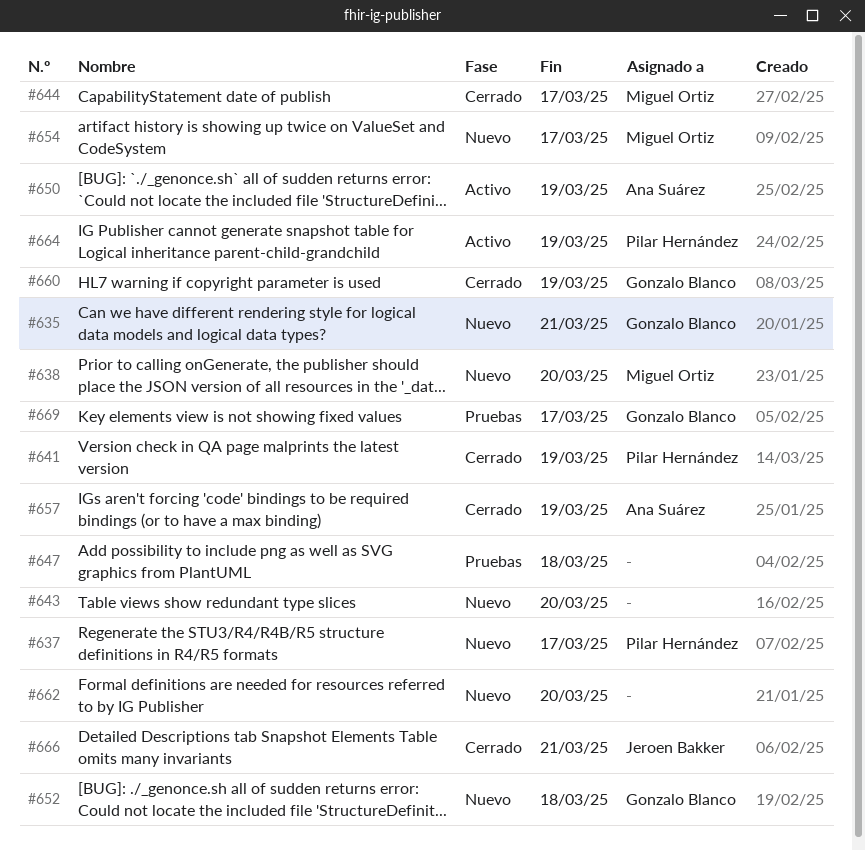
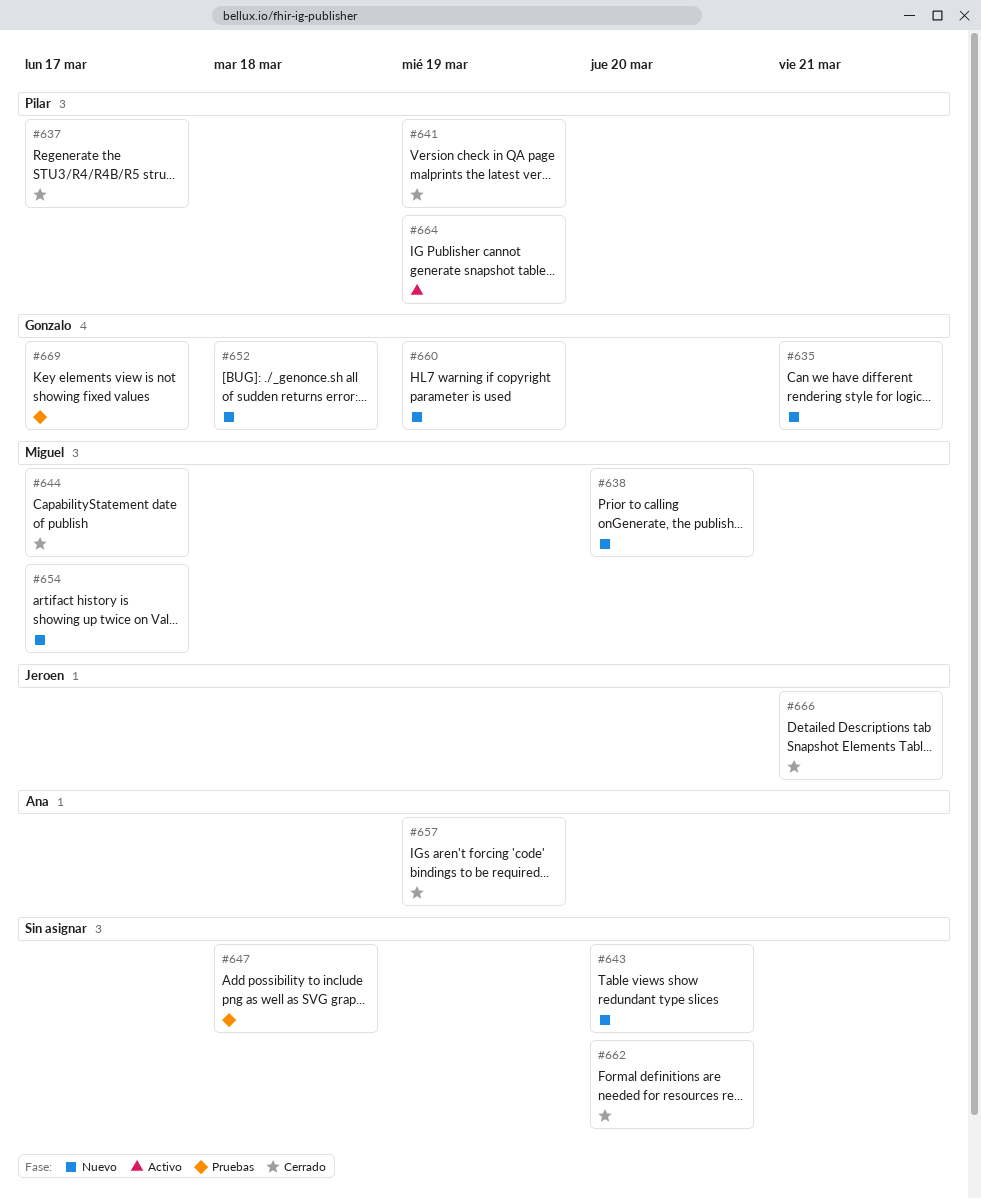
#637, status: Nuevo -> Cerrado
#650: present -> none
#660, status: Cerrado -> Nuevo
#662, status: Nuevo -> Cerrado

